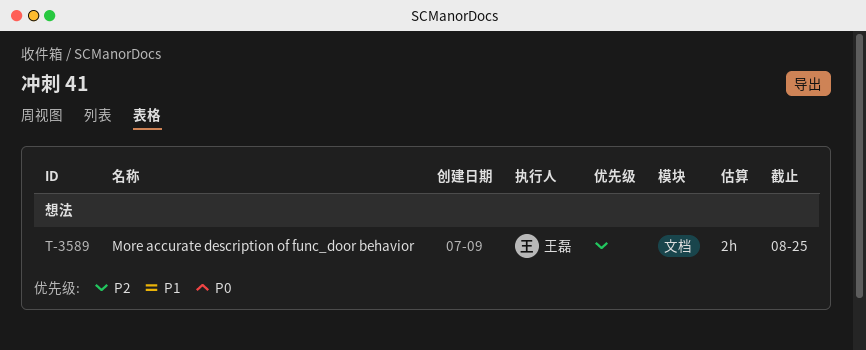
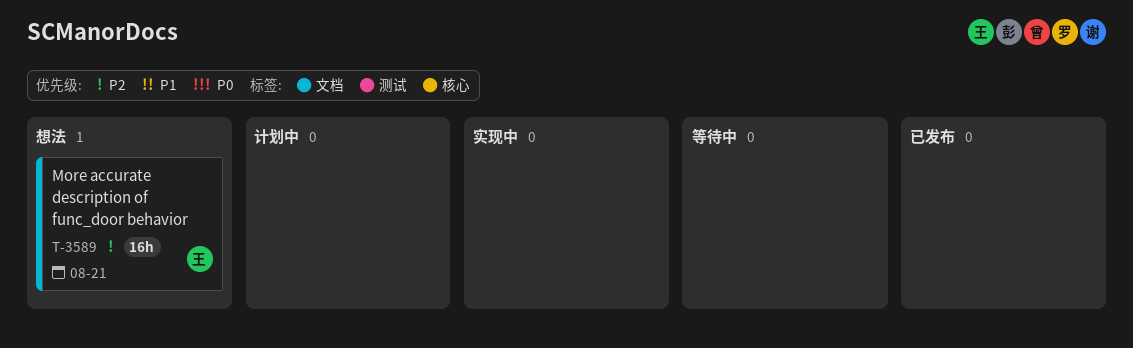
T-3589, estimate: 2h -> 16h
T-3589, due: Aug 25 -> Aug 21

